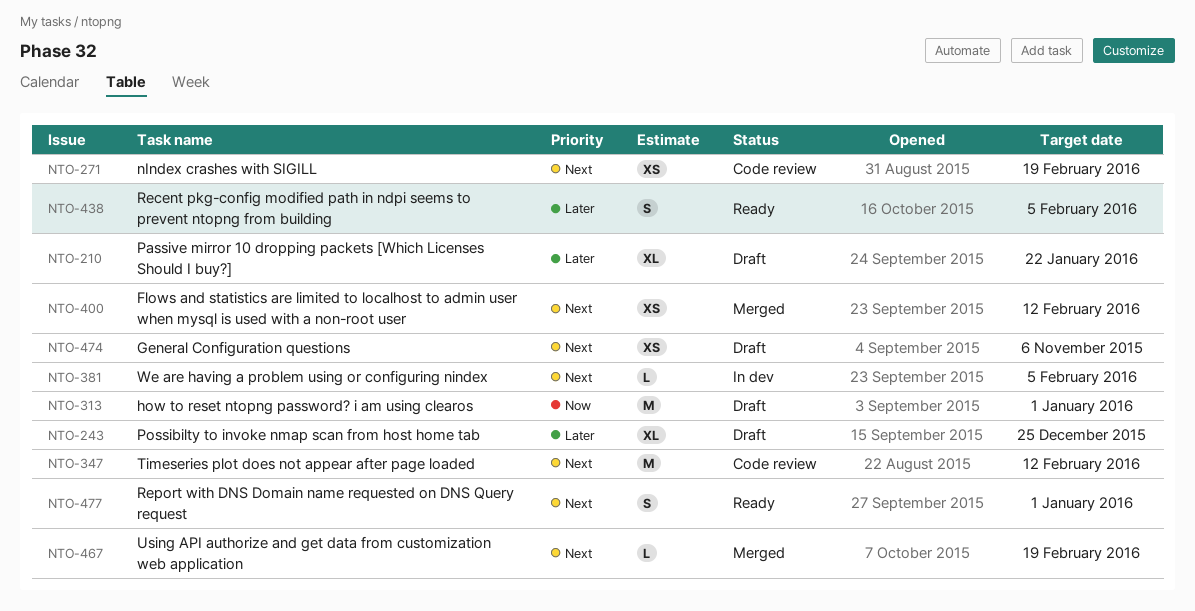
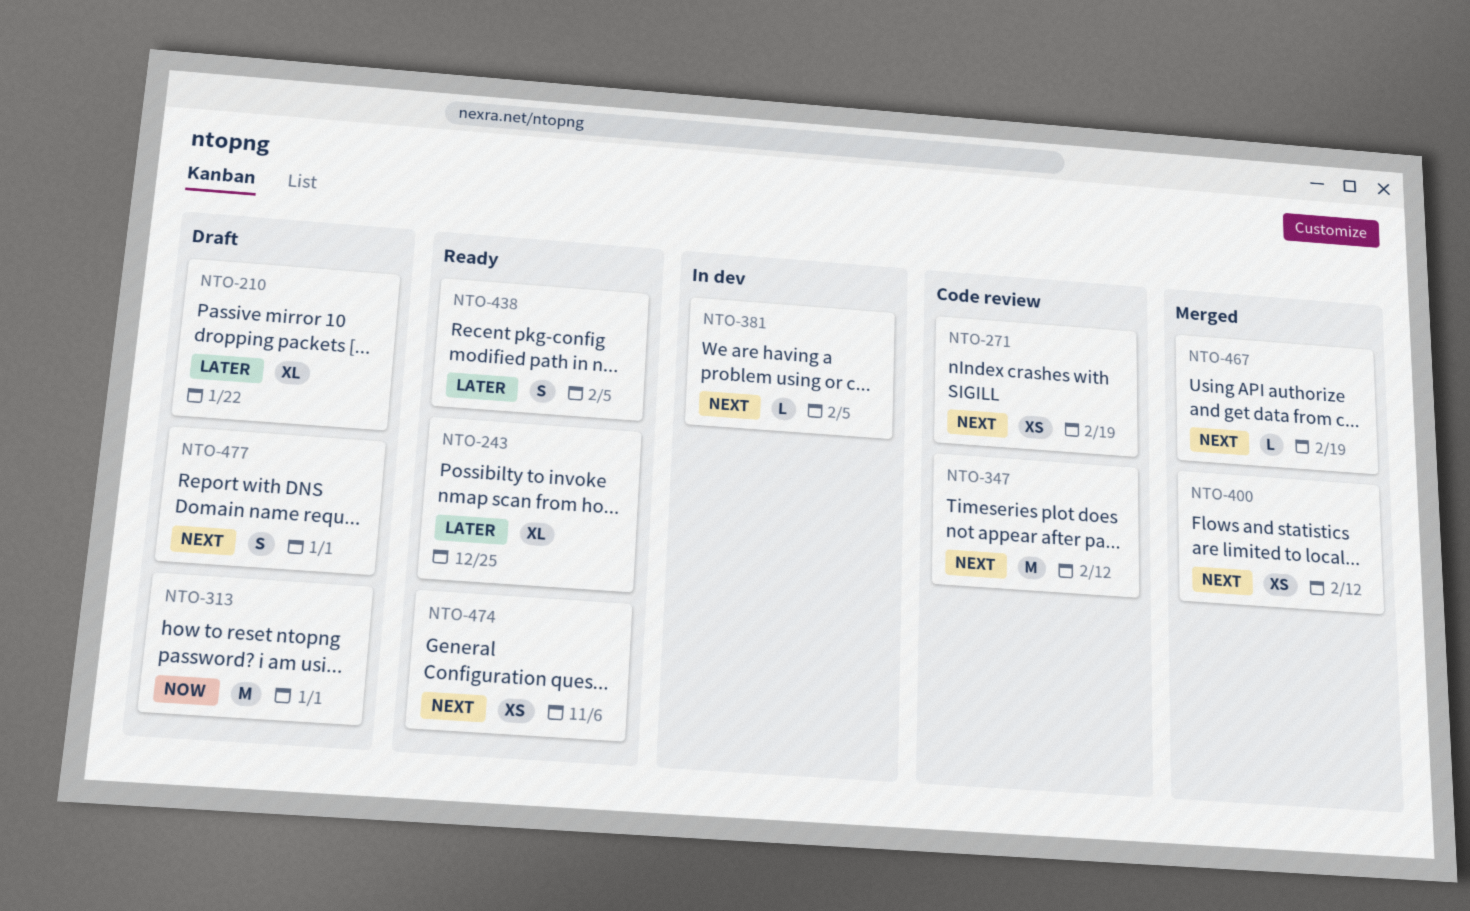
NTO-243, status: Draft -> Ready
NTO-474, status: Draft -> Ready
NTO-477, status: Ready -> Draft

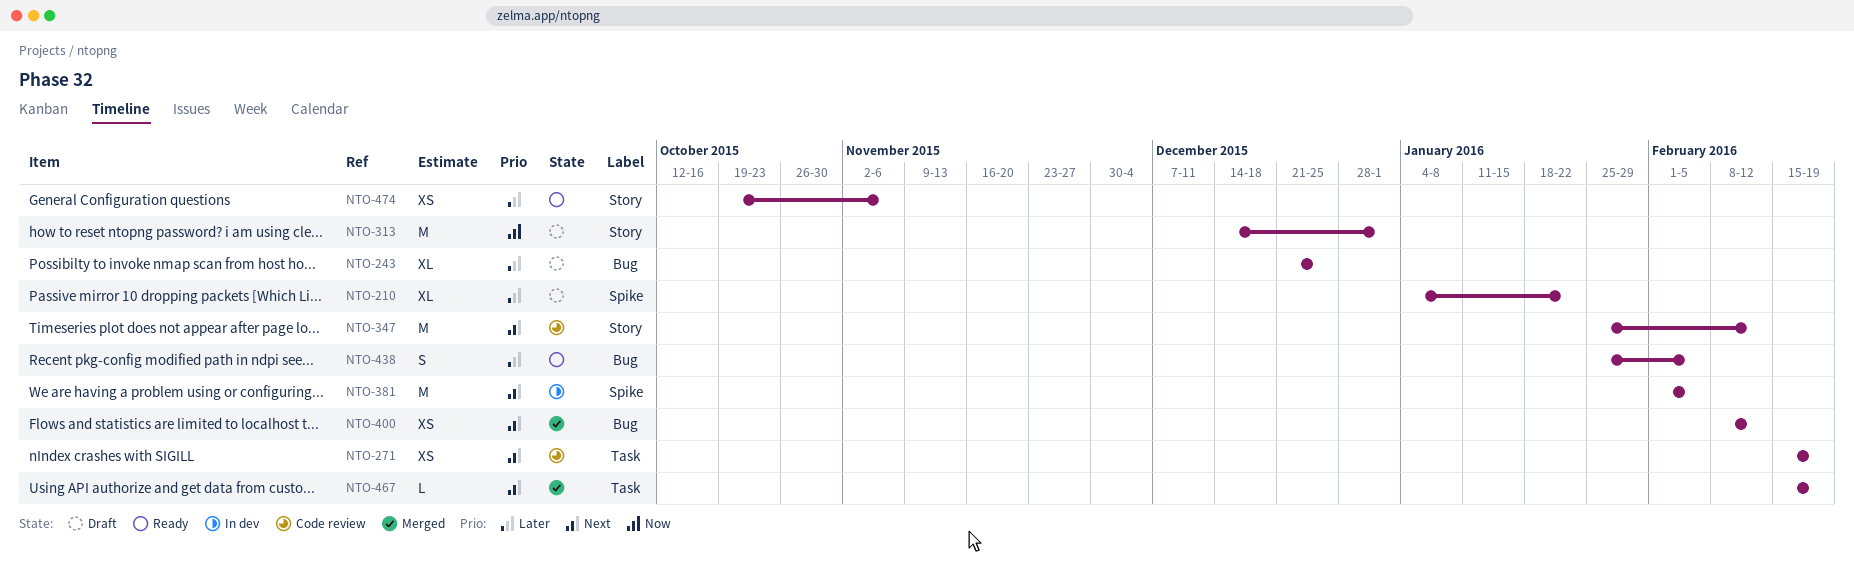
NTO-243, status: Ready -> Draft
NTO-381, estimate: L -> M
NTO-474, priority: Next -> Later
NTO-477: present -> none

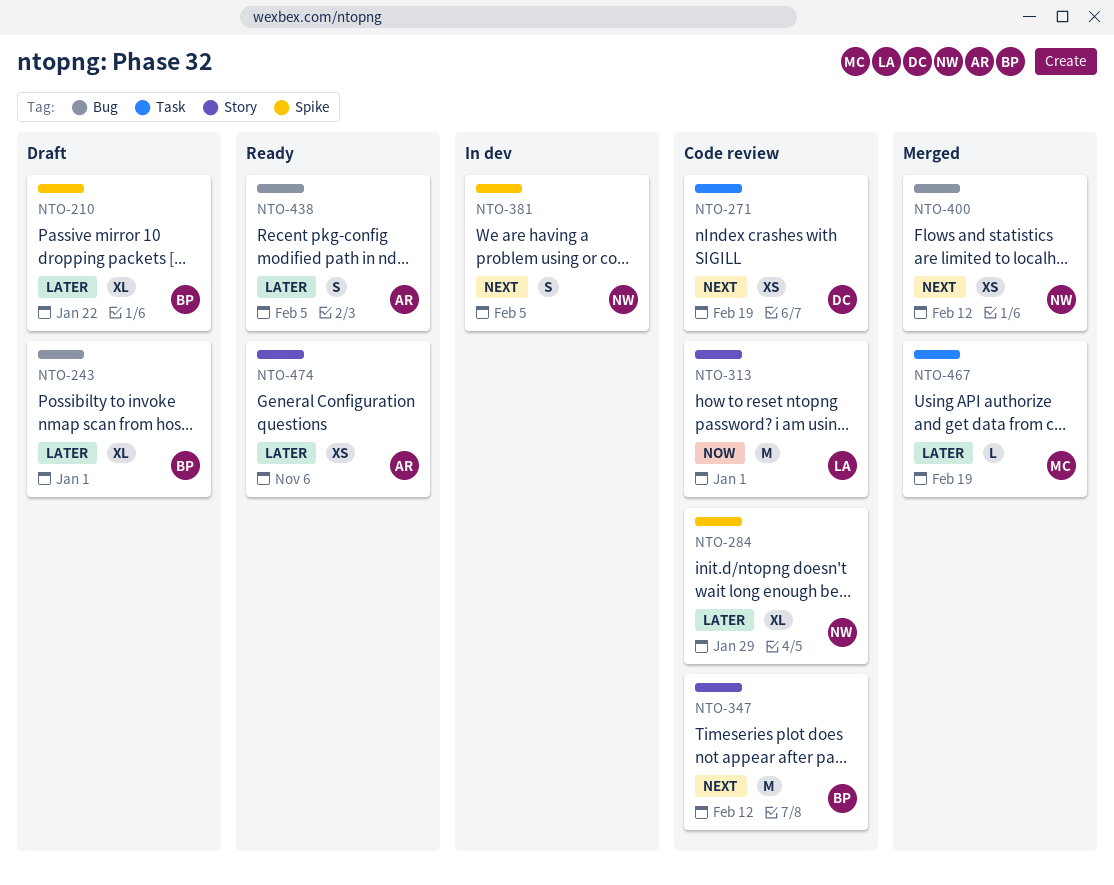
NTO-243, due: Dec 25 -> Jan 1
NTO-284: none -> present
NTO-313, status: Draft -> Code review
NTO-381, estimate: M -> S
NTO-467, priority: Next -> Later

